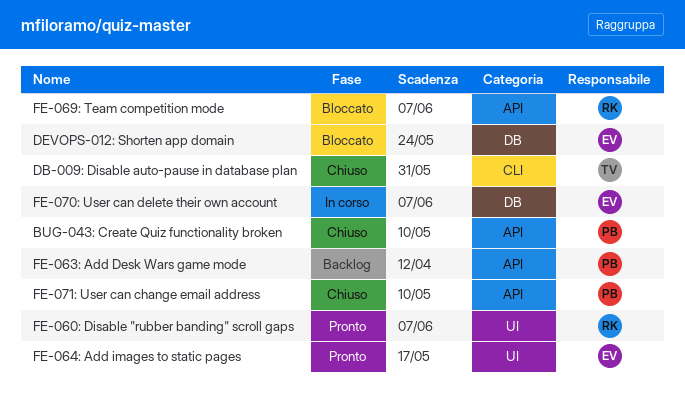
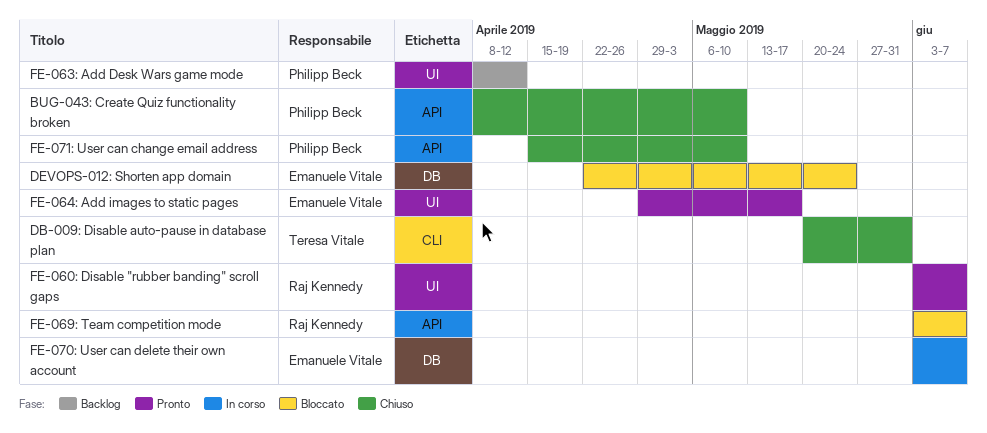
FE-063: Add Desk Wars game mode, label: API -> UI

